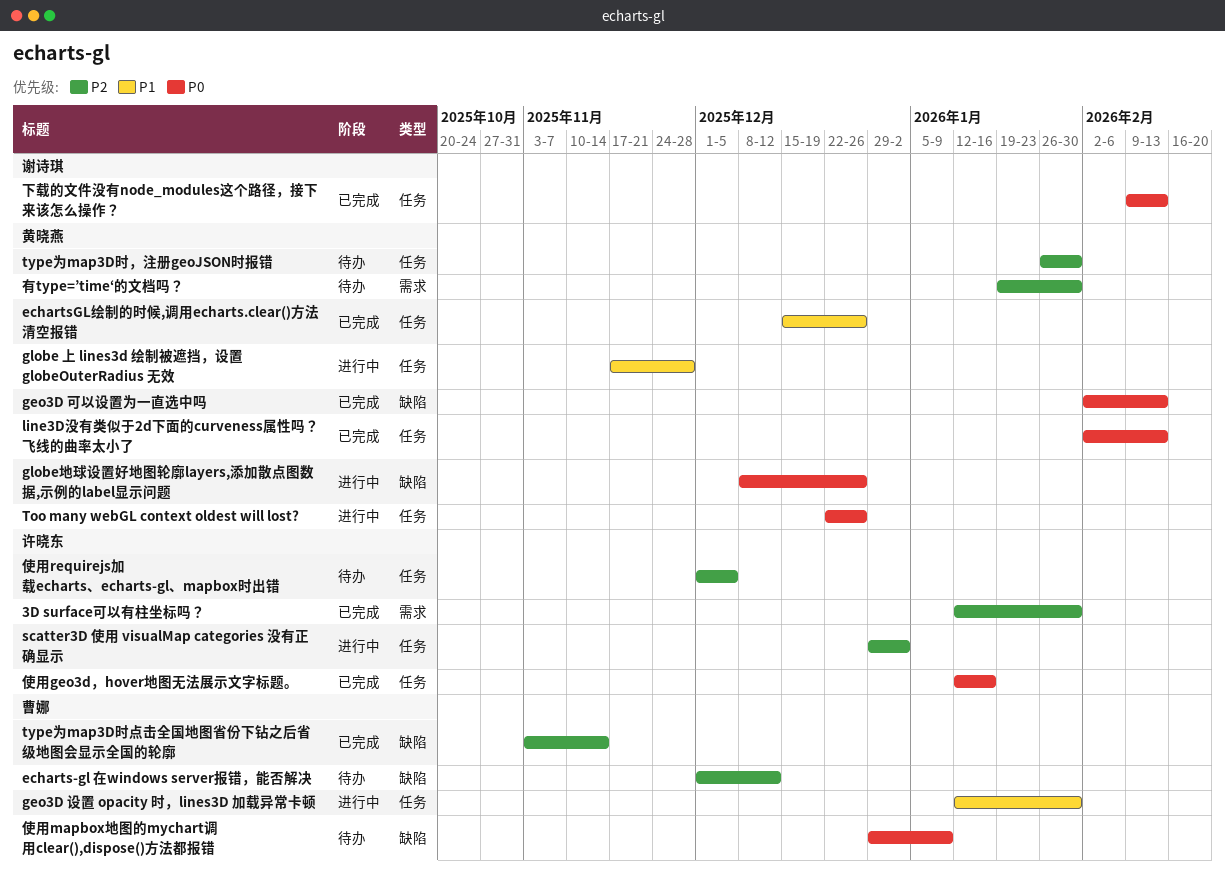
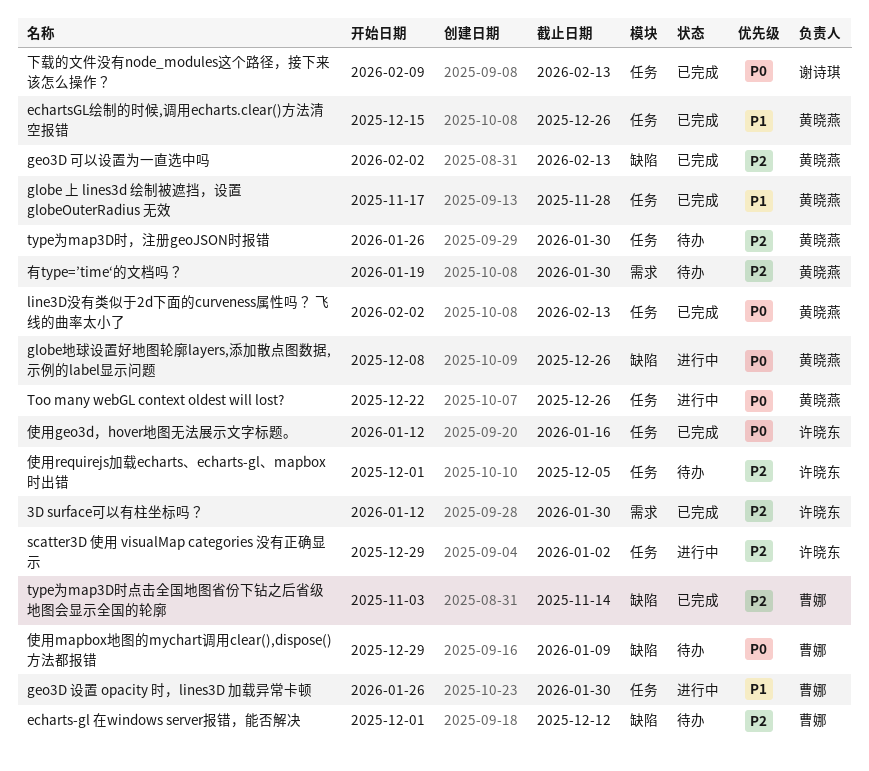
geo3D 可以设置为一直选中吗, priority: P0 -> P2
geo3D 设置 opacity 时，lines3D 加载异常卡顿, start: Jan 12 -> Jan 26
globe 上 lines3d 绘制被遮挡，设置 globeOuterRadius 无效, status: 进行中 -> 已完成

